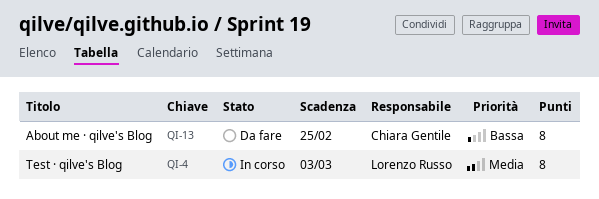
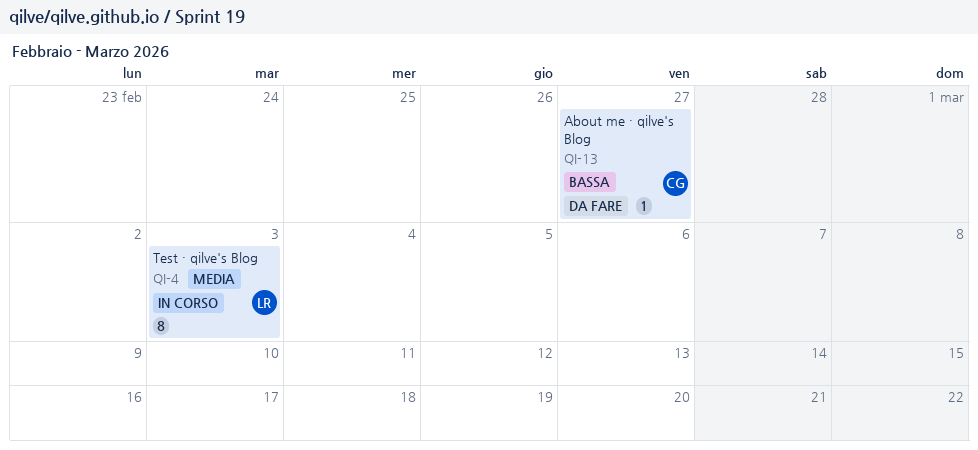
QI-13, estimate: 8 -> 1
QI-13, due: Feb 25 -> Feb 27

